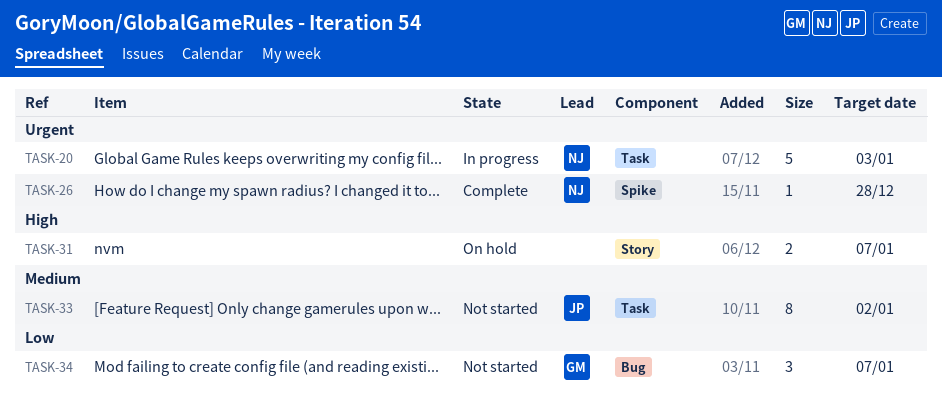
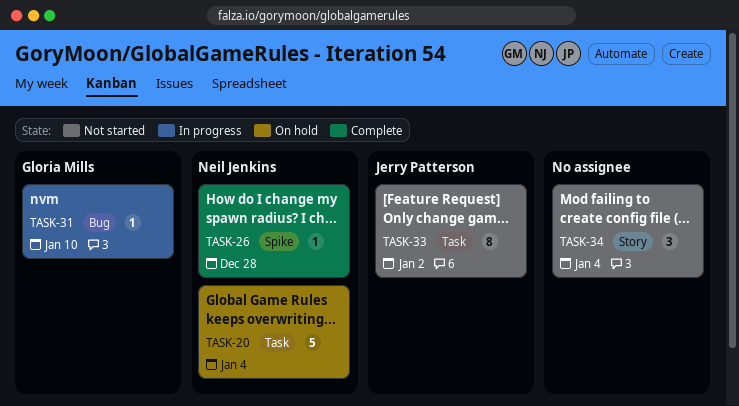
TASK-20, status: In progress -> On hold
TASK-20, due: Jan 3 -> Jan 4
TASK-31, status: On hold -> In progress
TASK-31, owner: none -> Gloria Mills
TASK-31, label: Story -> Bug
TASK-31, estimate: 2 -> 1
TASK-31, due: Jan 7 -> Jan 10
TASK-34, owner: Gloria Mills -> none
TASK-34, label: Bug -> Story
TASK-34, due: Jan 7 -> Jan 4

